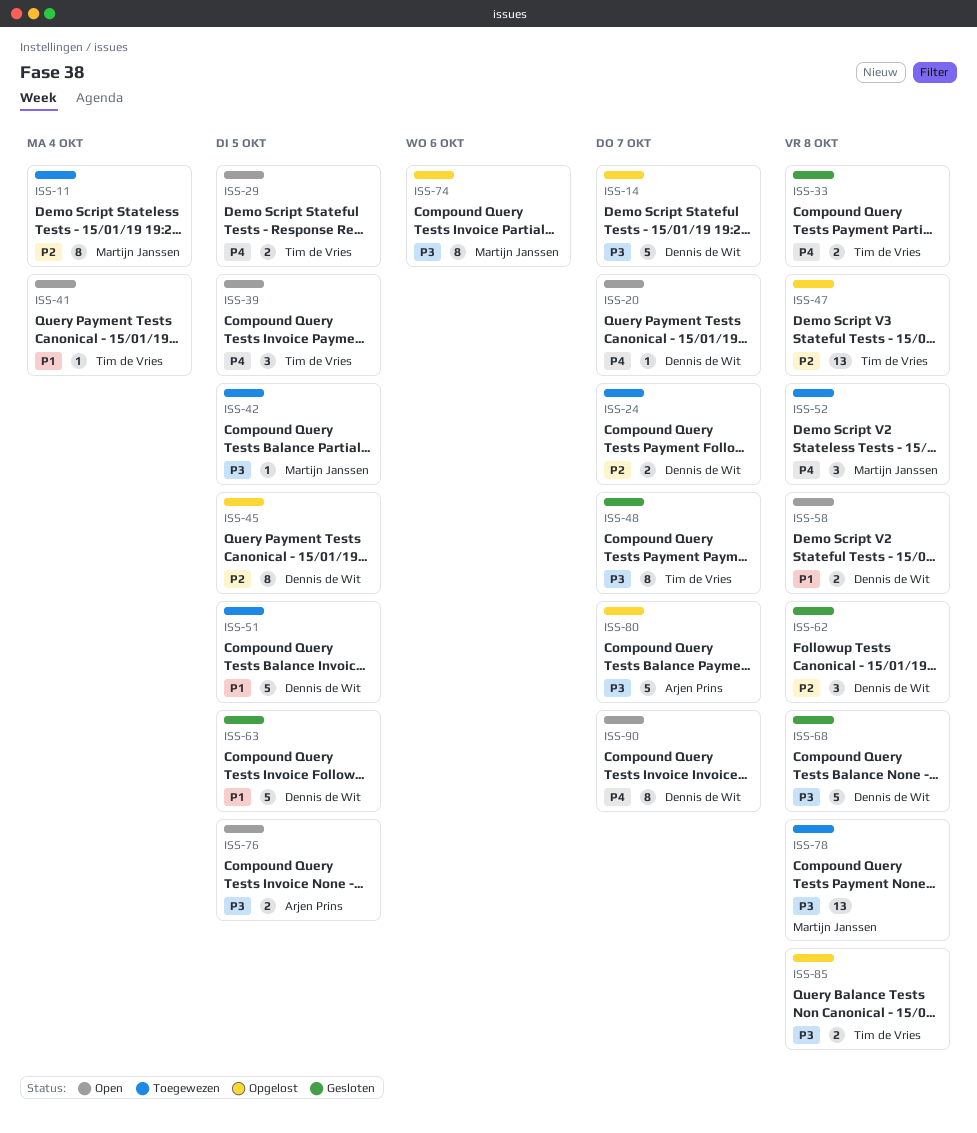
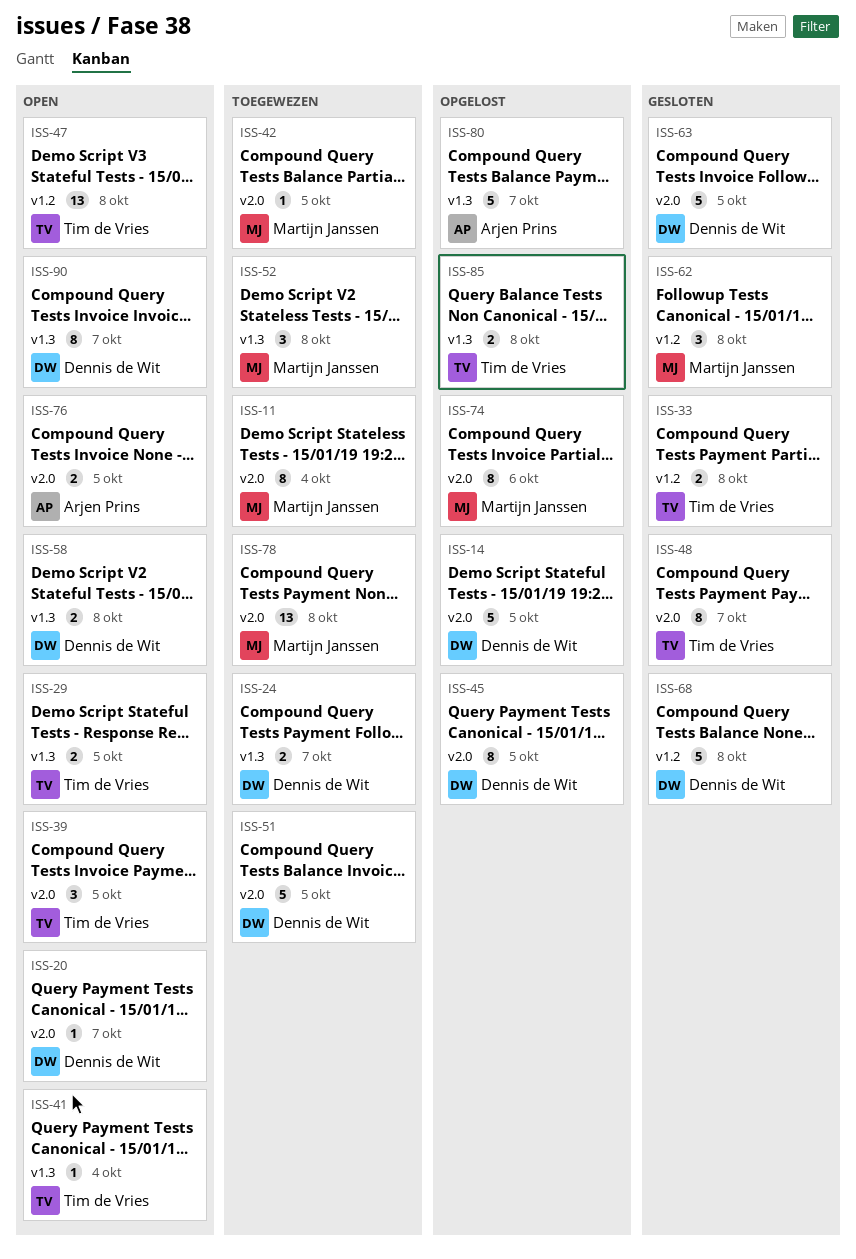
ISS-14, due: Oct 7 -> Oct 5
ISS-47, status: Opgelost -> Open
ISS-62, owner: Dennis de Wit -> Martijn Janssen

